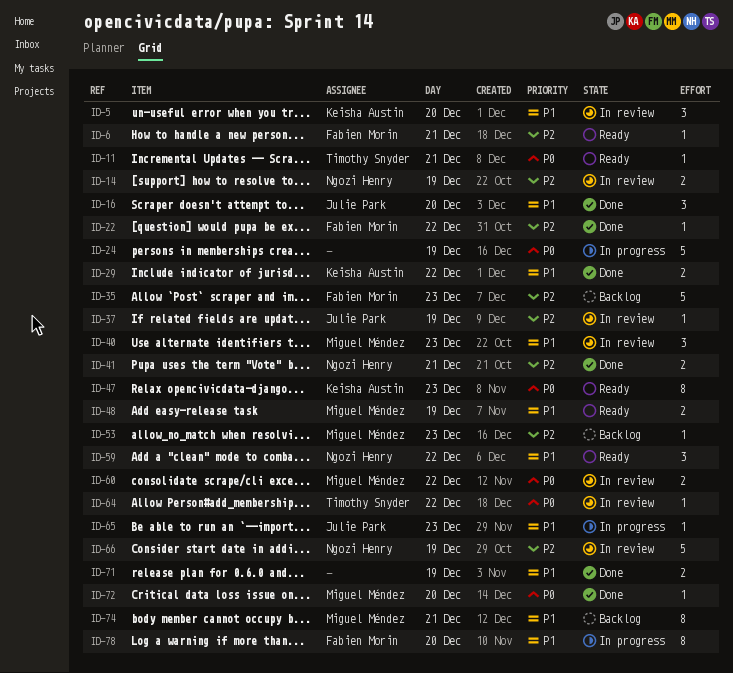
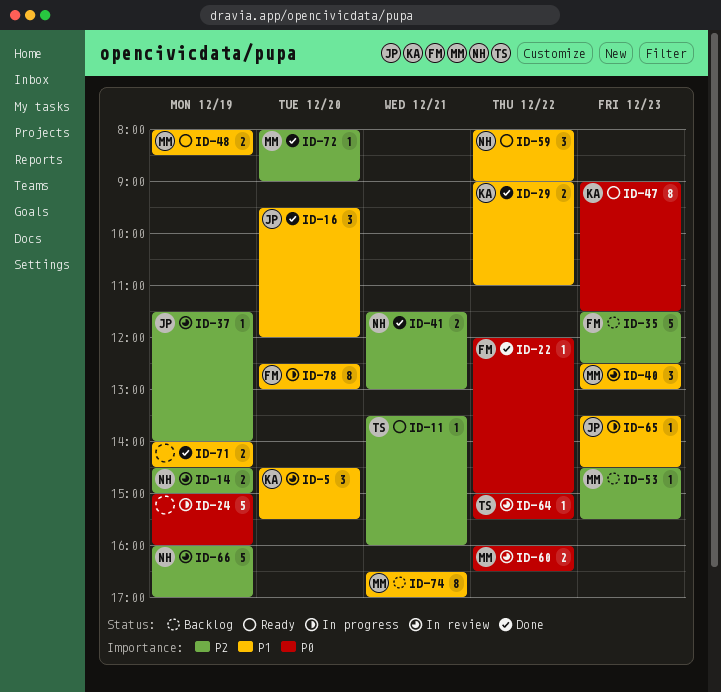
ID-6: present -> none
ID-11, priority: P0 -> P2
ID-22, priority: P2 -> P0
ID-72, priority: P0 -> P2

